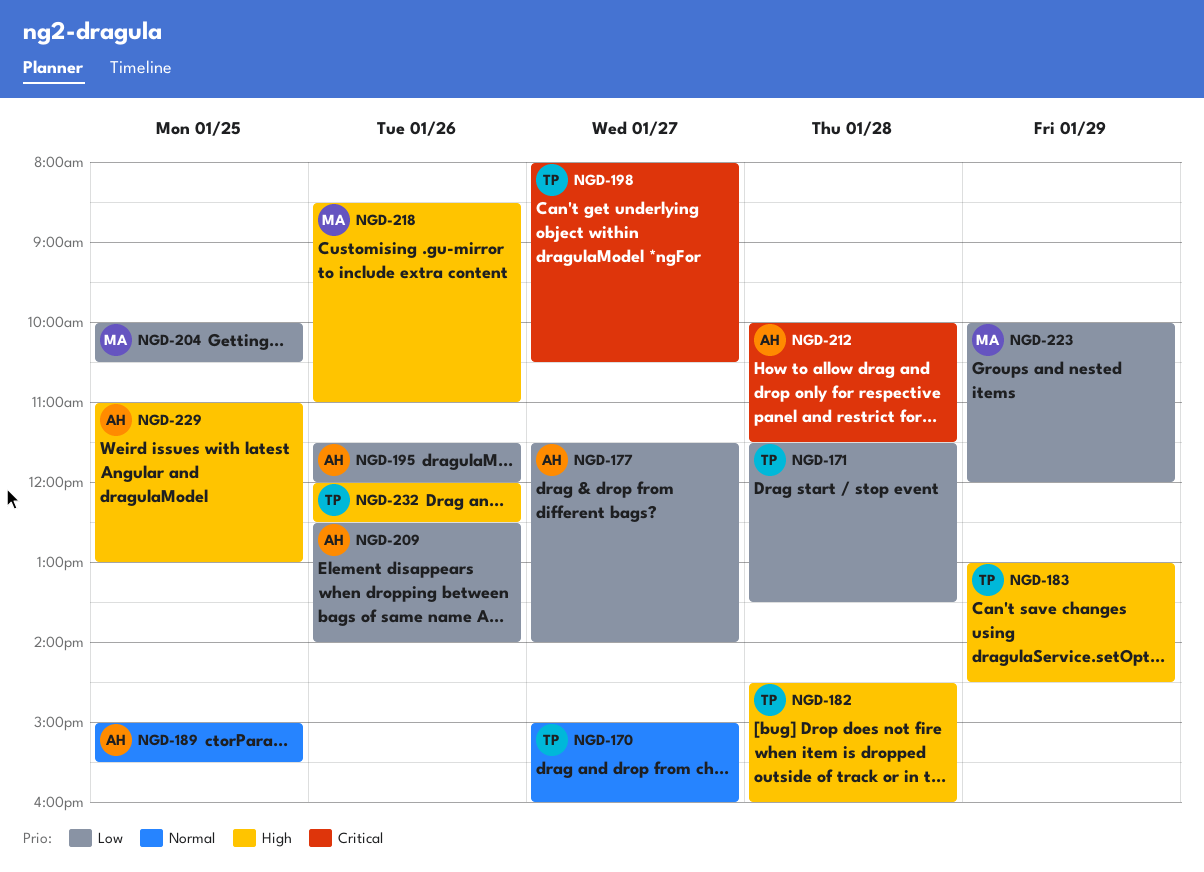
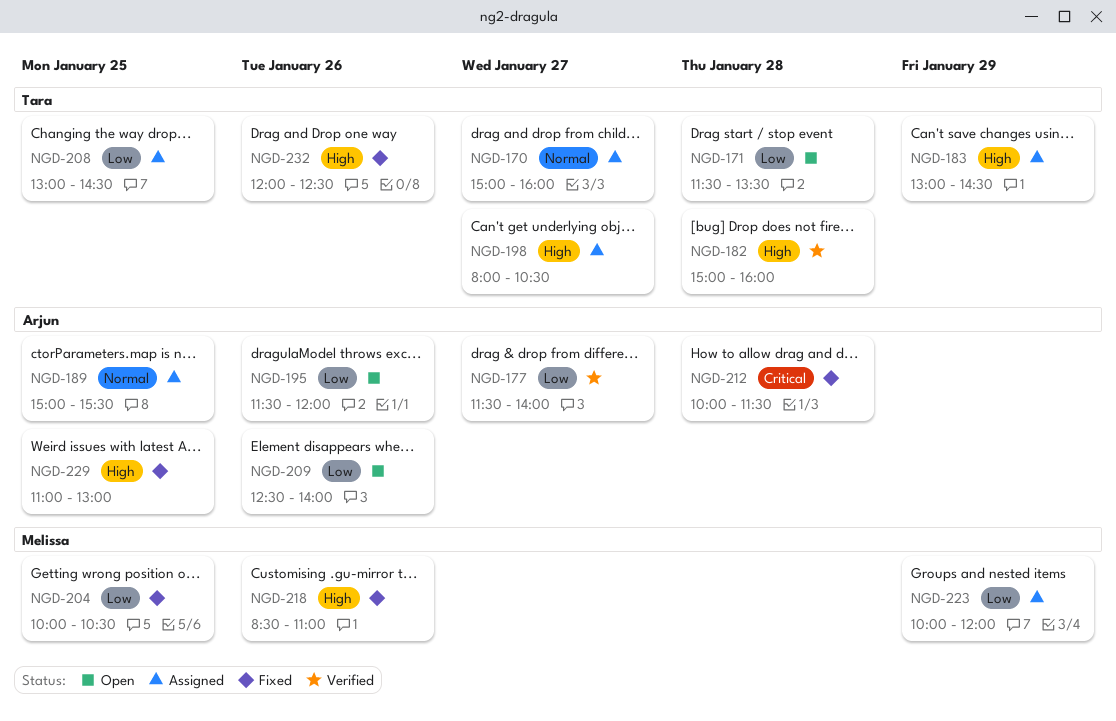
NGD-182, begins: 14:30 -> 15:00
NGD-198, priority: Critical -> High
NGD-208: none -> present

